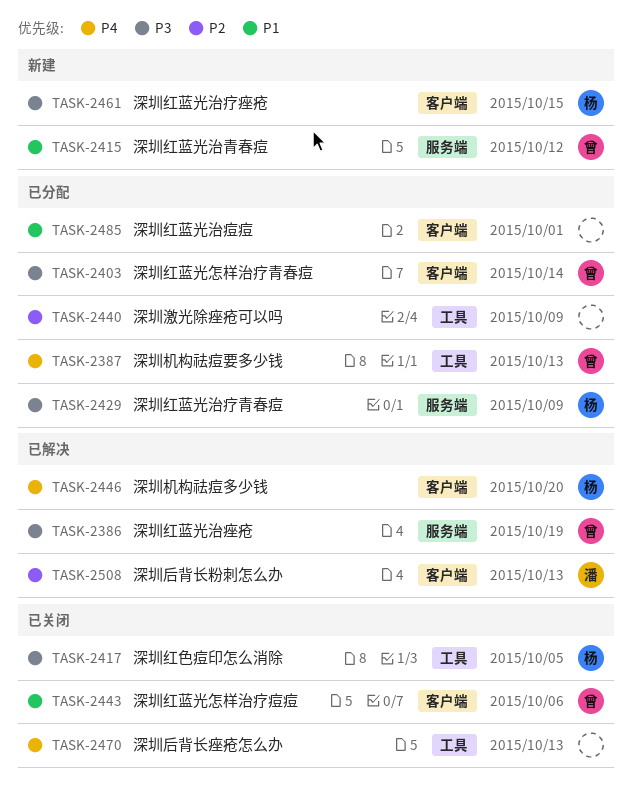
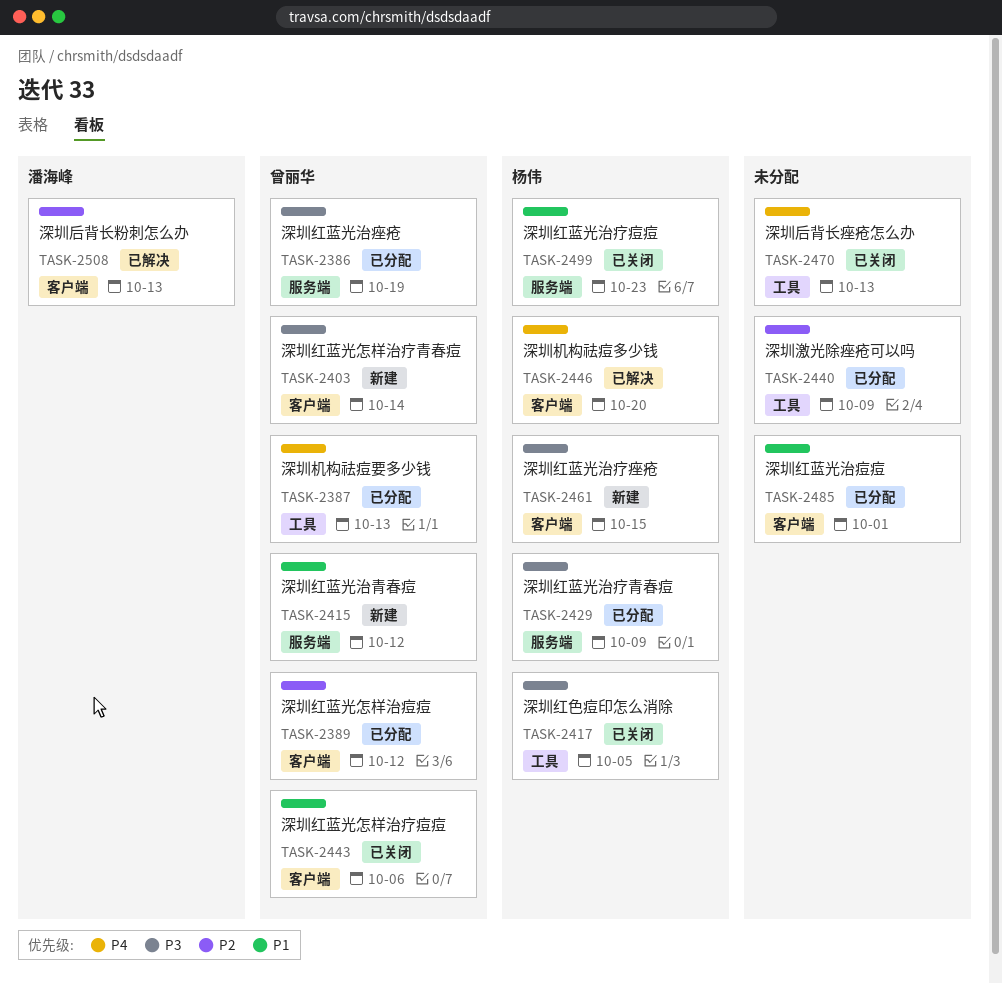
TASK-2386, status: 已解决 -> 已分配
TASK-2389: none -> present
TASK-2403, status: 已分配 -> 新建
TASK-2499: none -> present

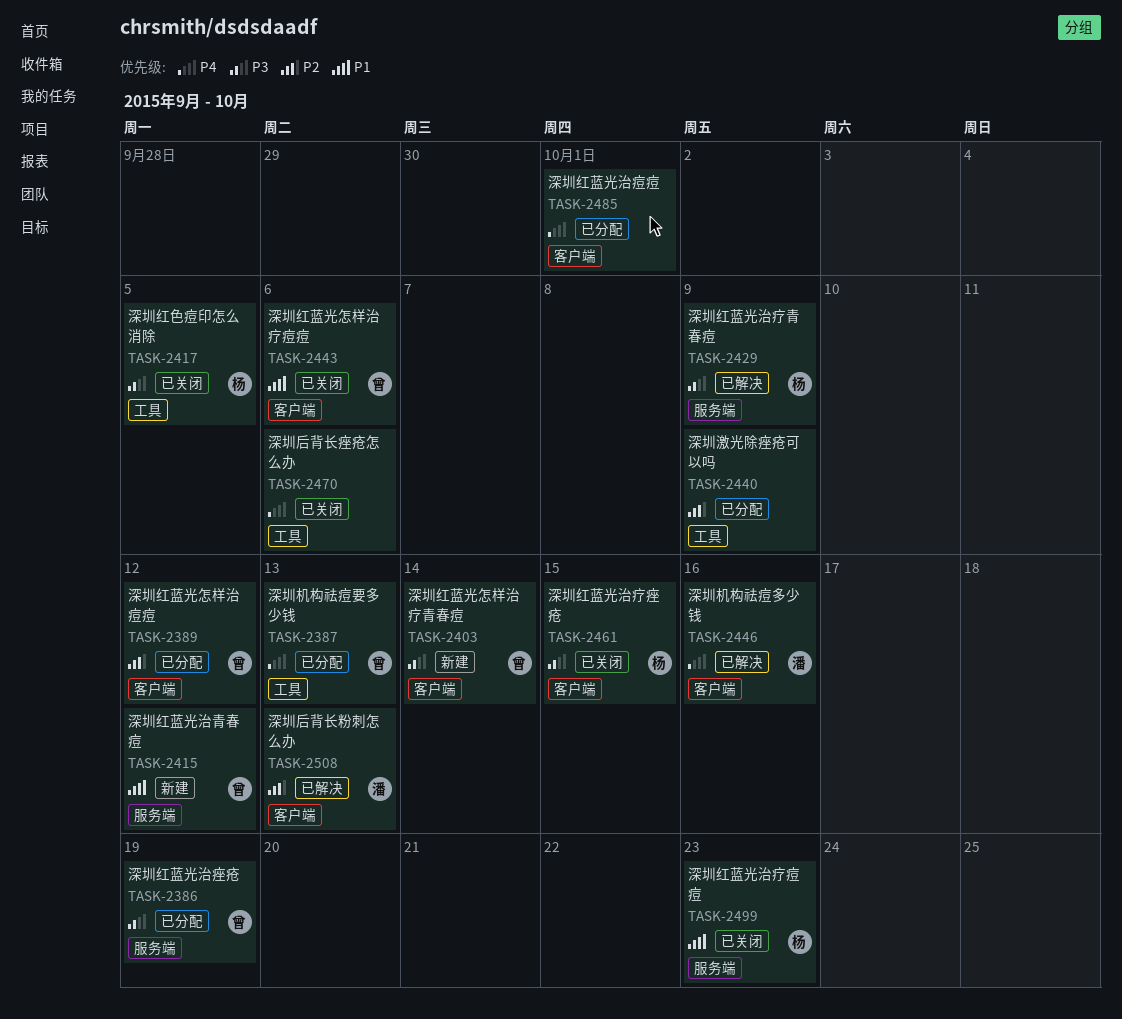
TASK-2429, status: 已分配 -> 已解决
TASK-2446, owner: 杨伟 -> 潘海峰
TASK-2446, due: Oct 20 -> Oct 16
TASK-2461, status: 新建 -> 已关闭
TASK-2470, due: Oct 13 -> Oct 6
TASK-2485, priority: P1 -> P4

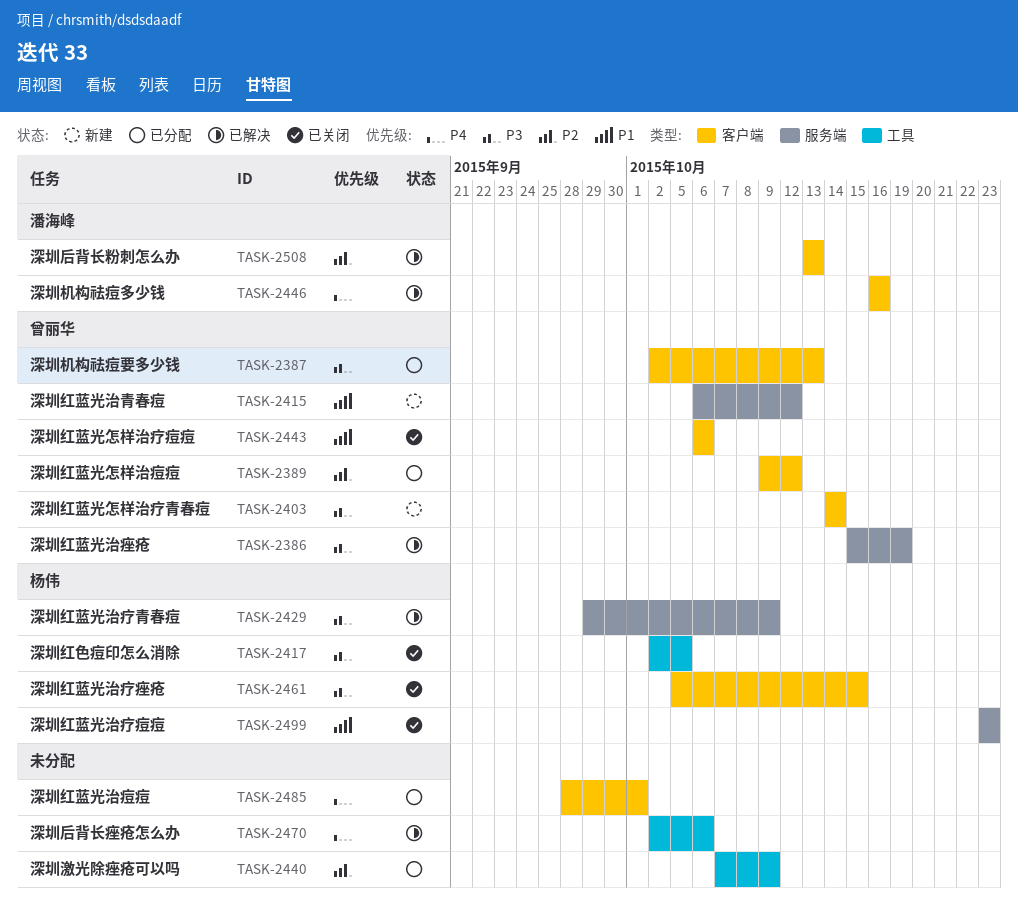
TASK-2386, status: 已分配 -> 已解决
TASK-2387, priority: P4 -> P3
TASK-2387, label: 工具 -> 客户端
TASK-2470, status: 已关闭 -> 已解决

